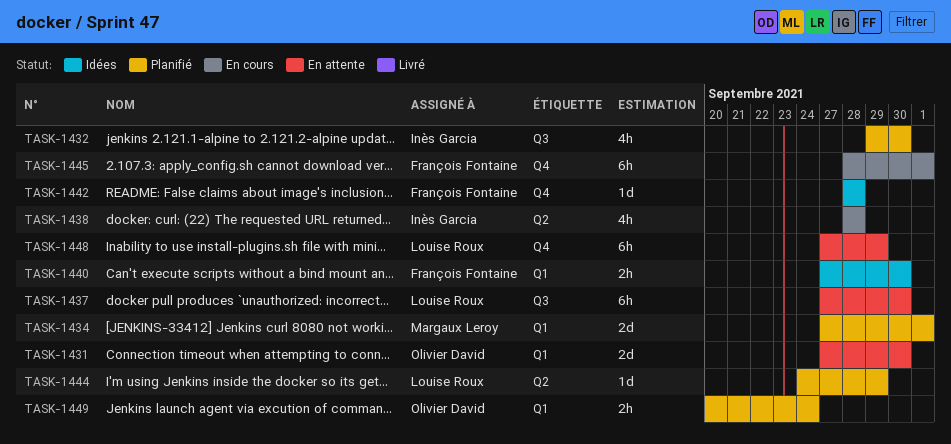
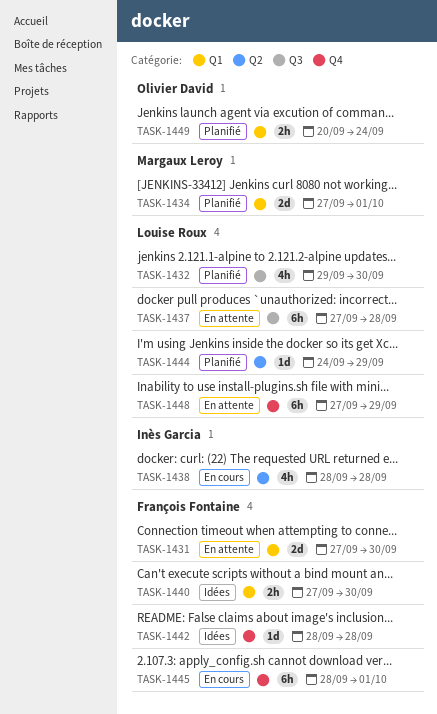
TASK-1431, owner: Olivier David -> François Fontaine
TASK-1432, owner: Inès Garcia -> Louise Roux
TASK-1437, due: Sep 30 -> Sep 28

